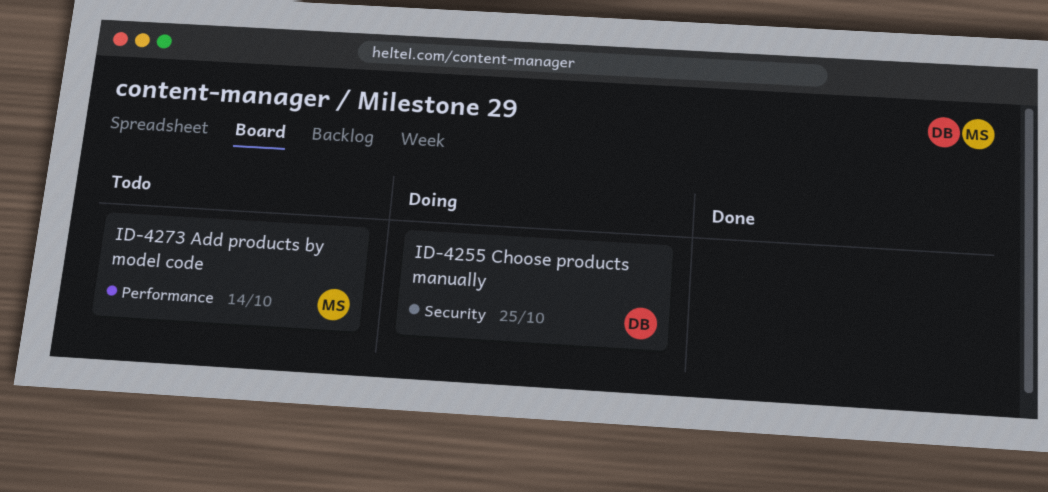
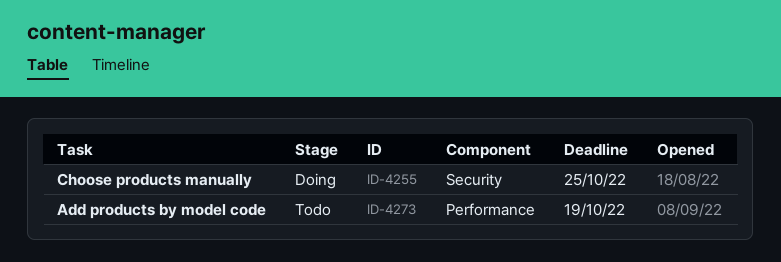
ID-4273, due: Oct 14 -> Oct 19

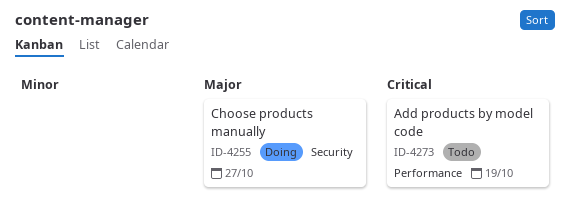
ID-4255, due: Oct 25 -> Oct 27

